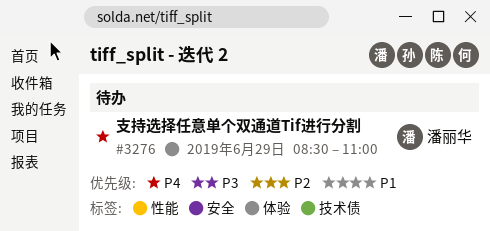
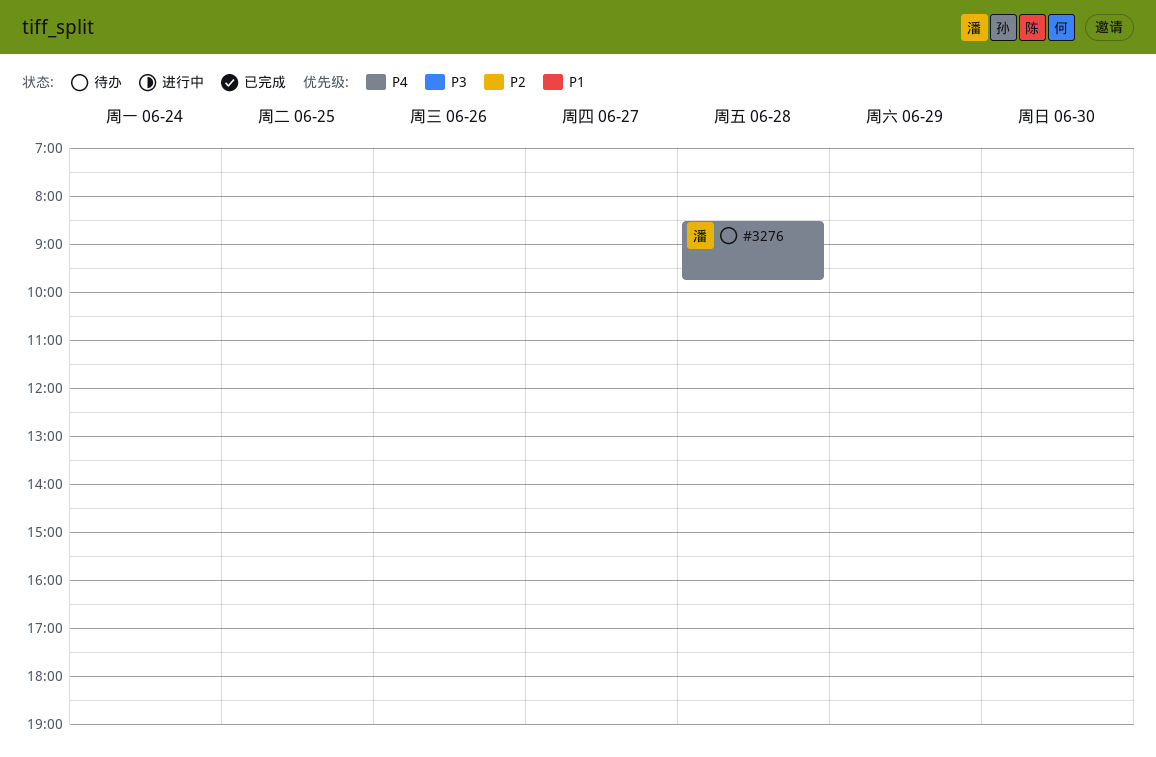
#3276, day: Jun 29 -> Jun 28
#3276, ends: 11:00 -> 09:45

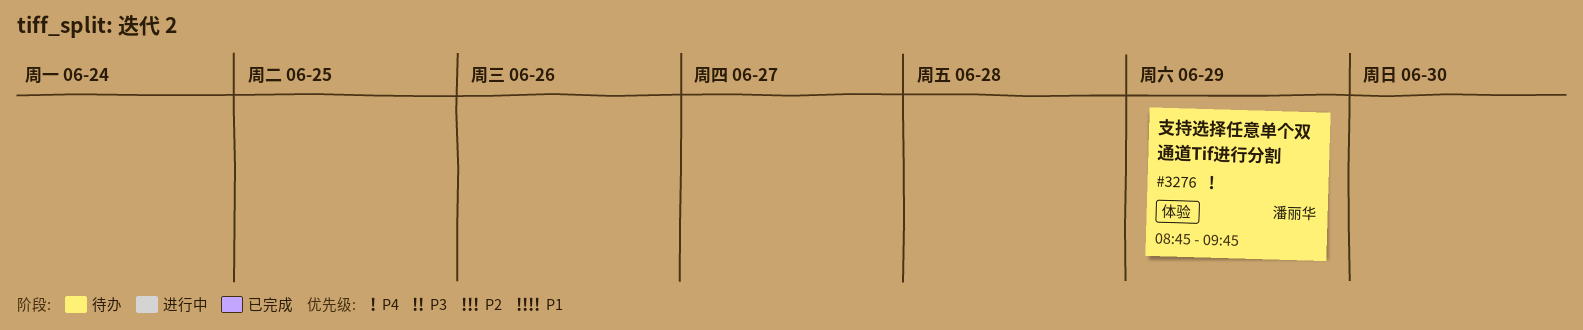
#3276, day: Jun 28 -> Jun 29
#3276, begins: 08:30 -> 08:45

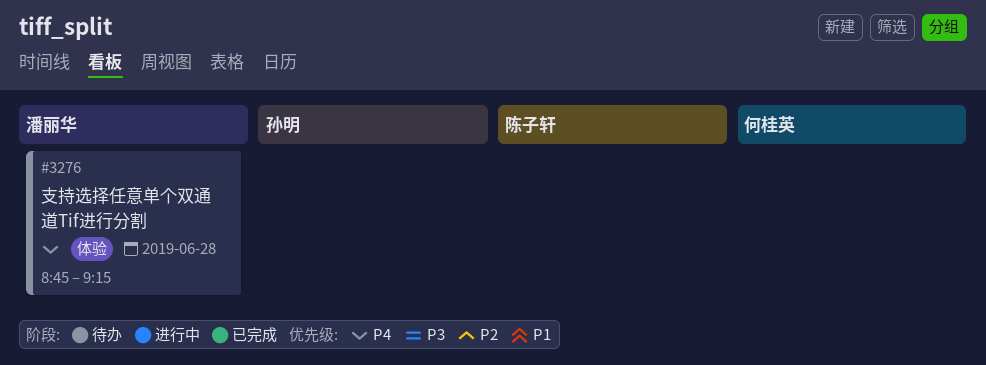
#3276, day: Jun 29 -> Jun 28
#3276, ends: 09:45 -> 09:15

